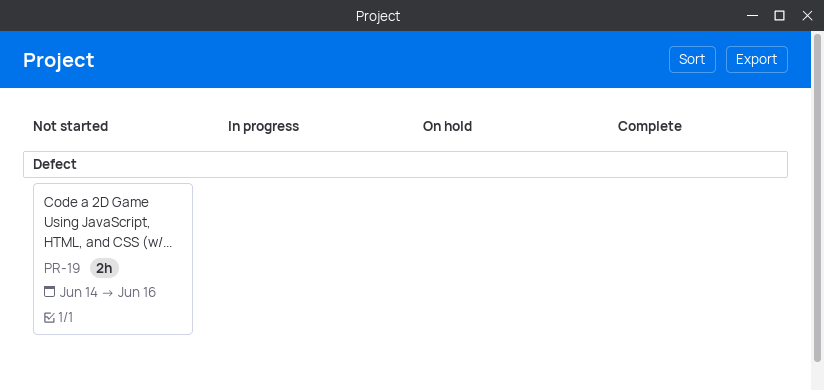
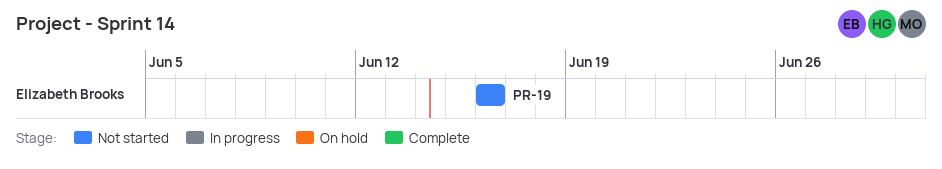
PR-19, start: Jun 14 -> Jun 16

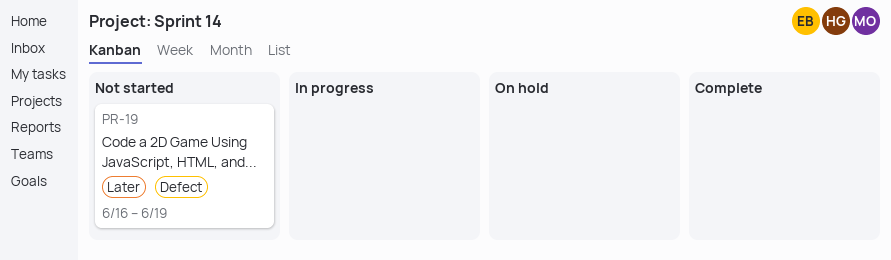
PR-19, due: Jun 16 -> Jun 19

